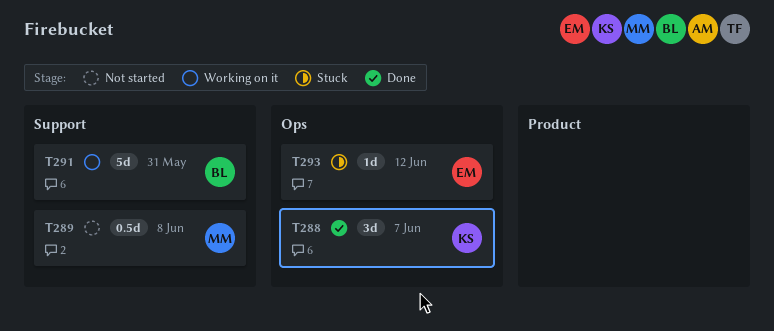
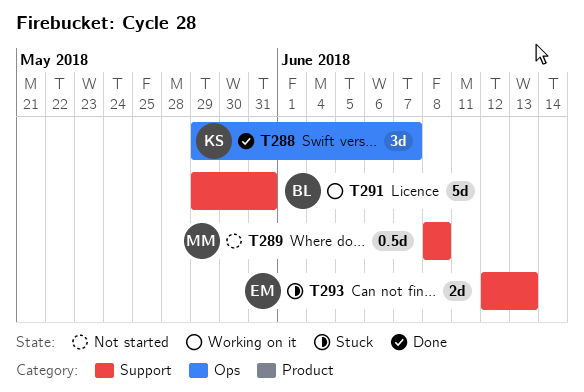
T293, label: Ops -> Support
T293, estimate: 1d -> 2d
T293, due: Jun 12 -> Jun 13

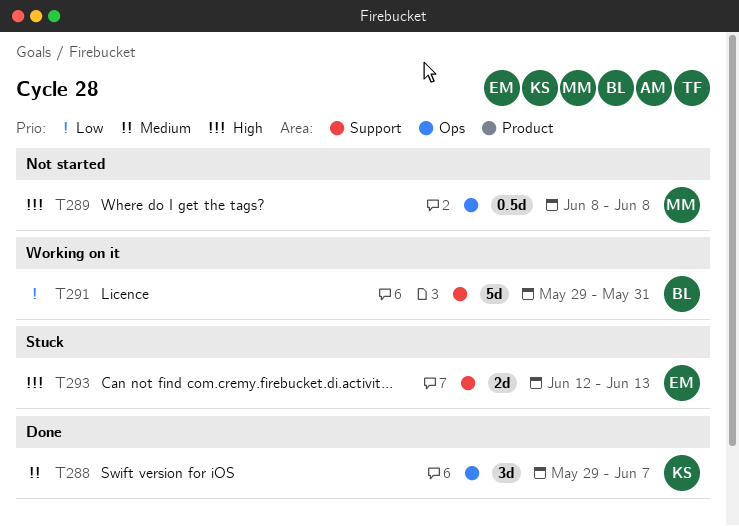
T289, label: Support -> Ops

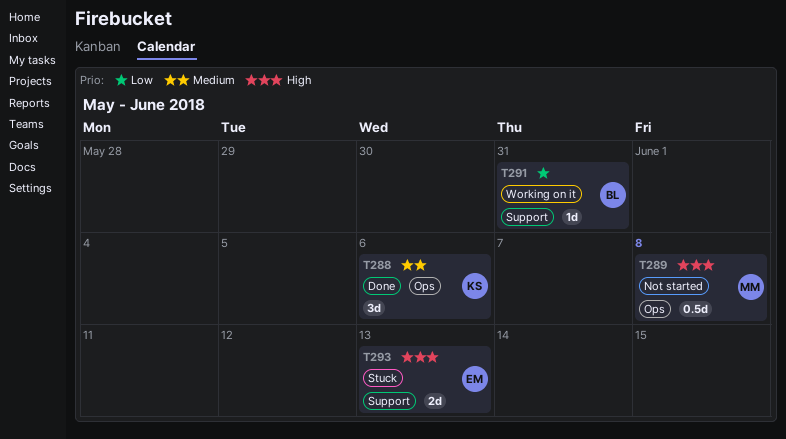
T288, due: Jun 7 -> Jun 6
T291, estimate: 5d -> 1d

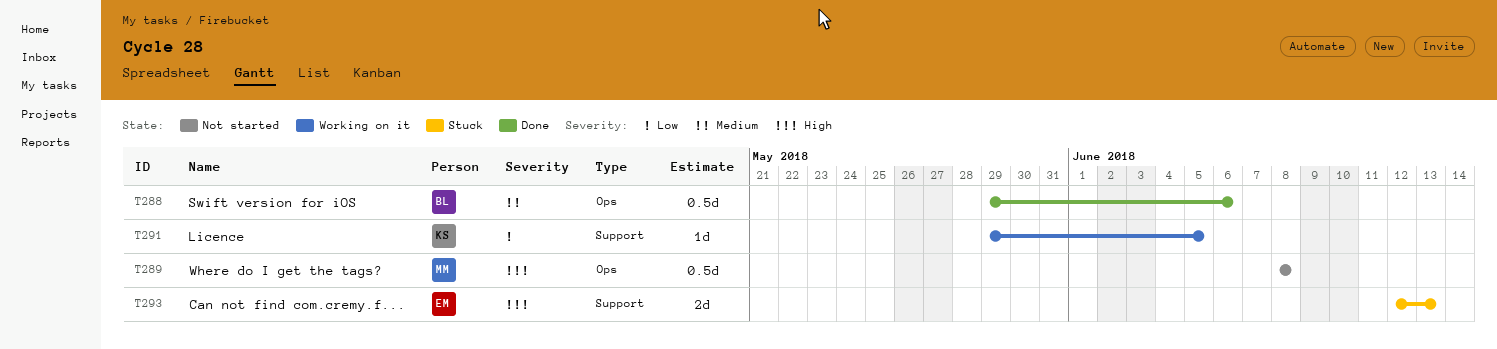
T288, owner: KS -> BL
T288, estimate: 3d -> 0.5d
T291, owner: BL -> KS
T291, due: May 31 -> Jun 5

